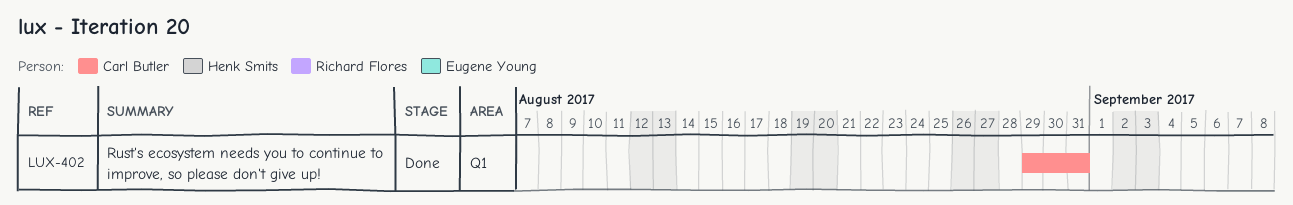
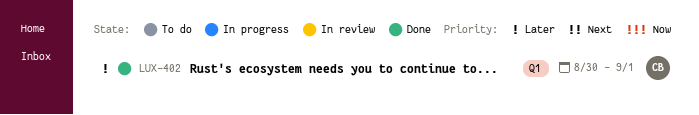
LUX-402, start: Aug 29 -> Aug 30
LUX-402, due: Aug 31 -> Sep 1

